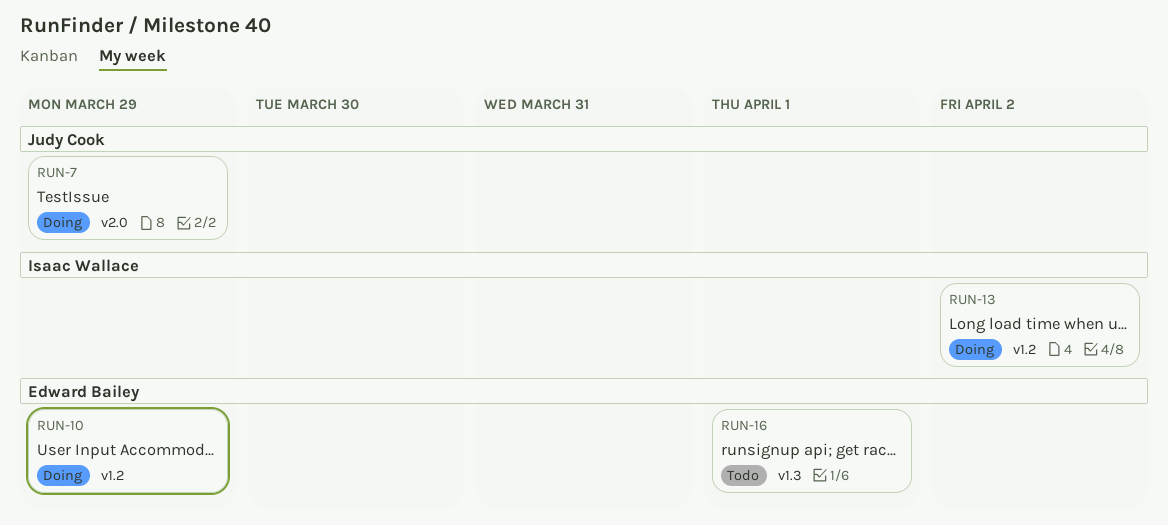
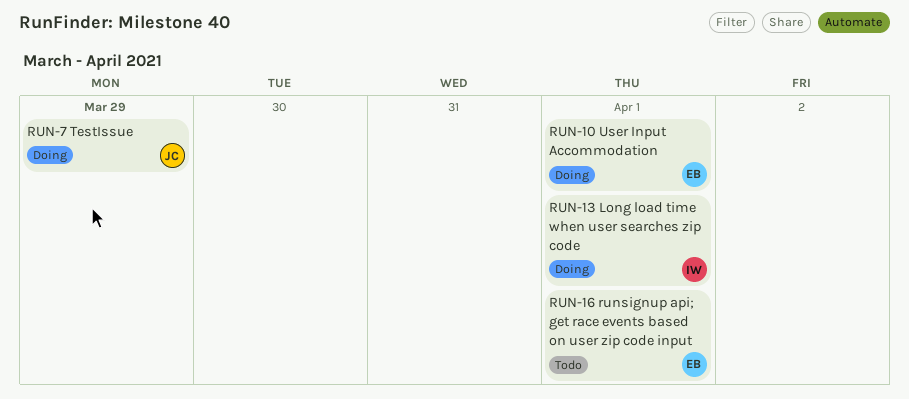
RUN-10, due: Mar 29 -> Apr 1
RUN-13, due: Apr 2 -> Apr 1

